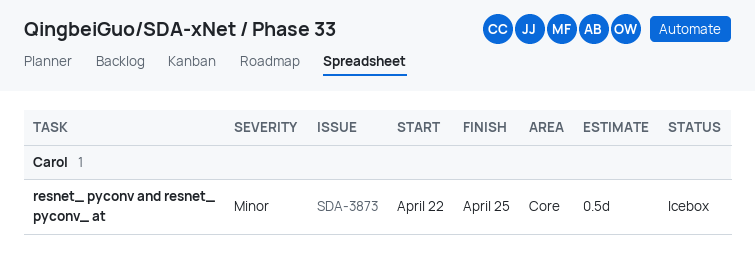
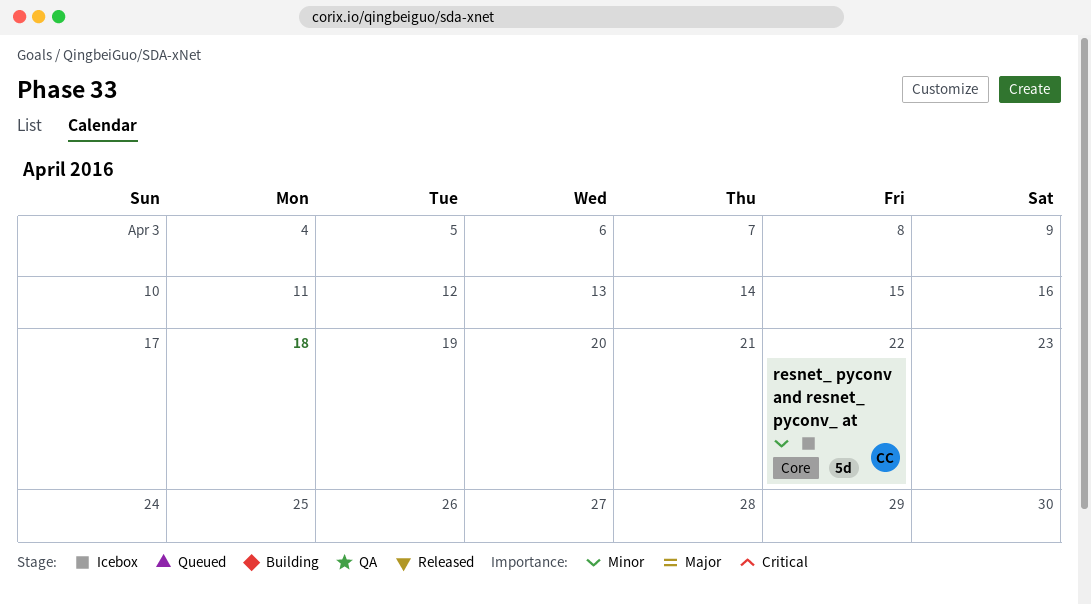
resnet_ pyconv and resnet_ pyconv_ at, estimate: 0.5d -> 5d
resnet_ pyconv and resnet_ pyconv_ at, due: Apr 25 -> Apr 22

